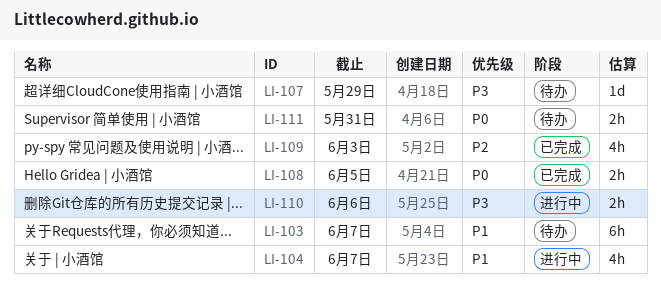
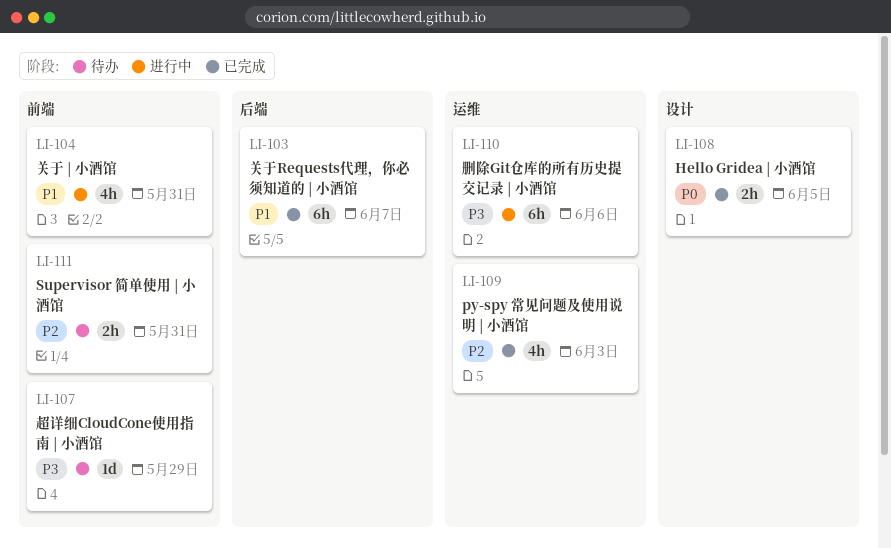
LI-103, status: 待办 -> 已完成
LI-104, due: Jun 7 -> May 31
LI-110, estimate: 2h -> 6h
LI-111, priority: P0 -> P2

